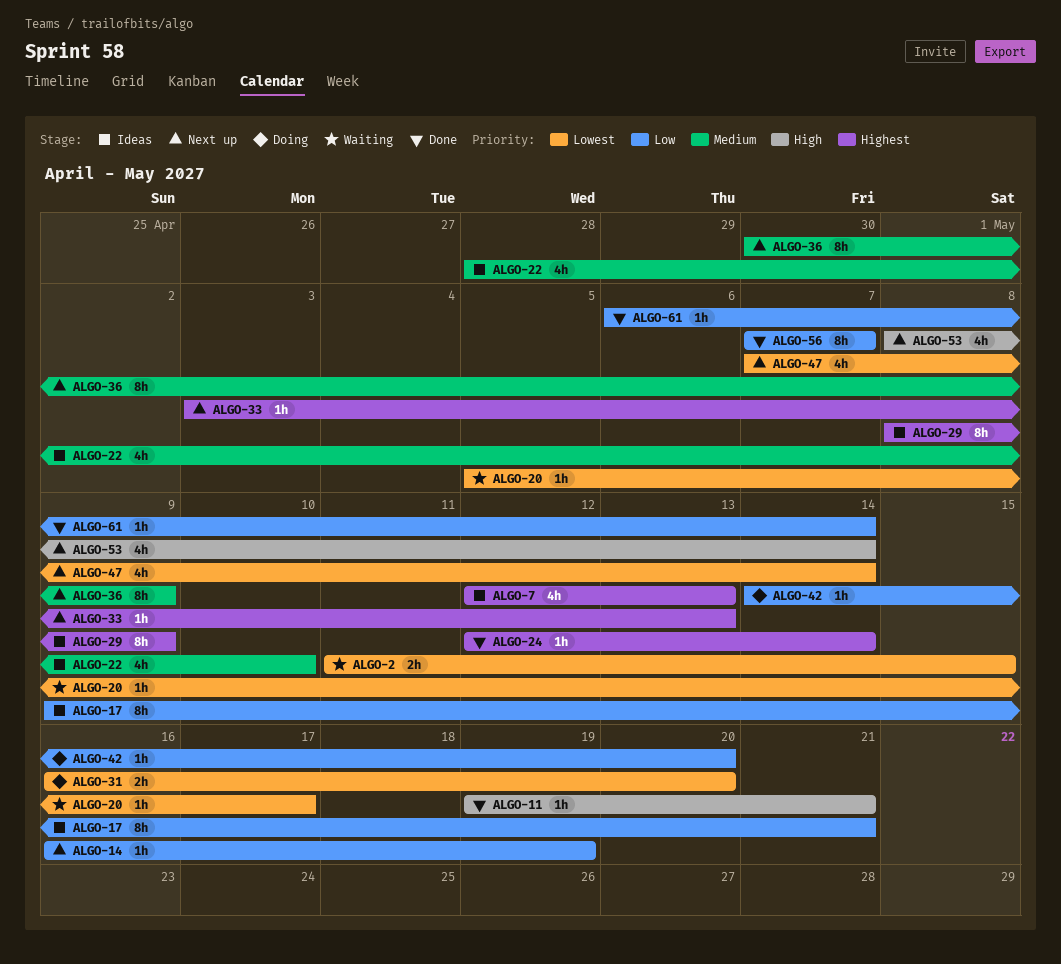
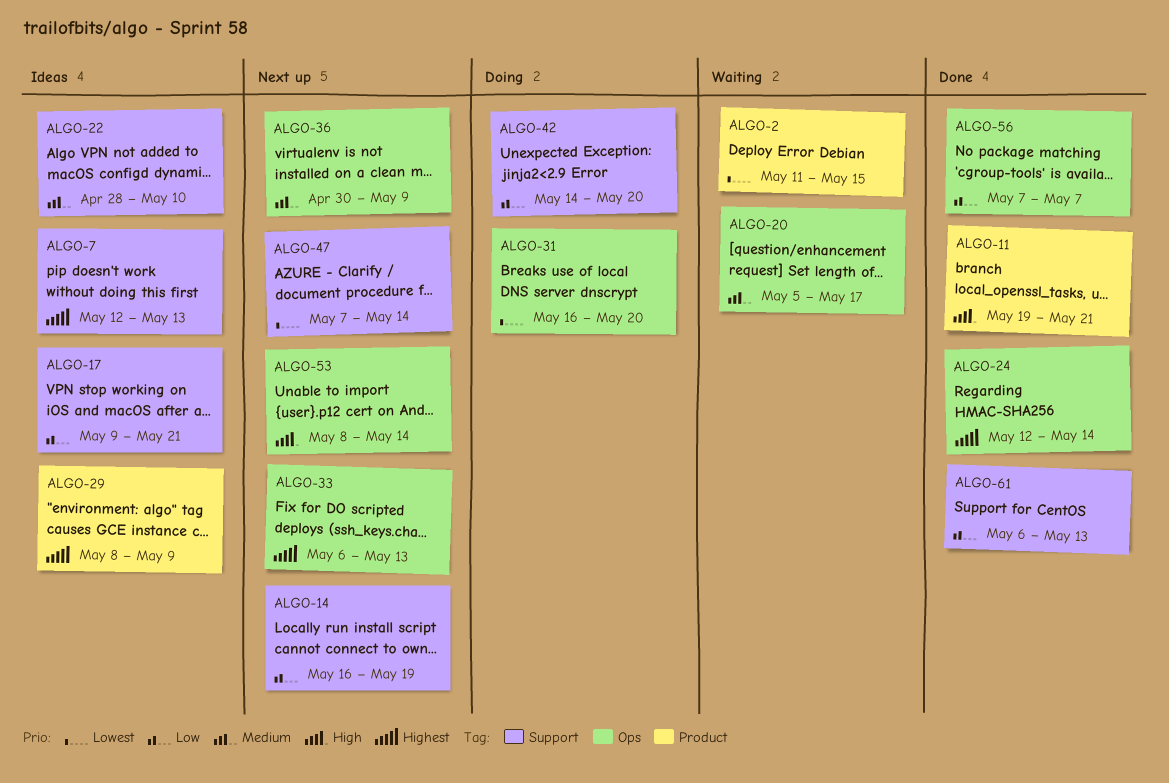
ALGO-20, priority: Lowest -> Medium
ALGO-33, start: May 3 -> May 6
ALGO-61, due: May 14 -> May 13

